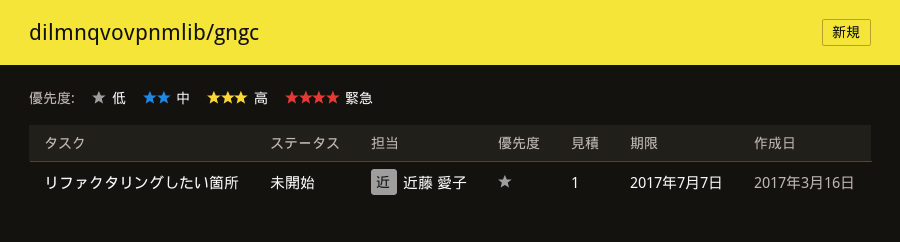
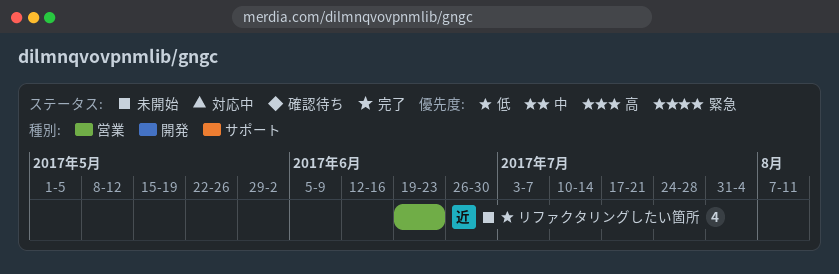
リファクタリングしたい箇所, estimate: 1 -> 4
リファクタリングしたい箇所, due: Jul 7 -> Jun 23

